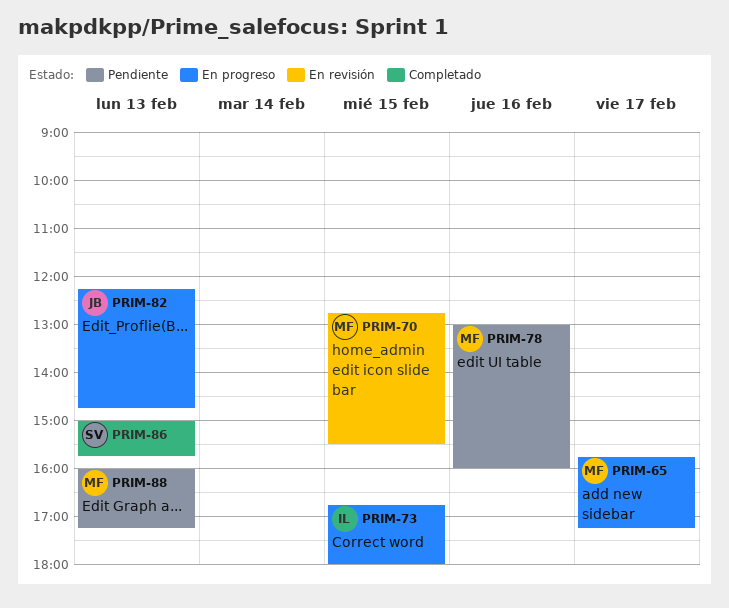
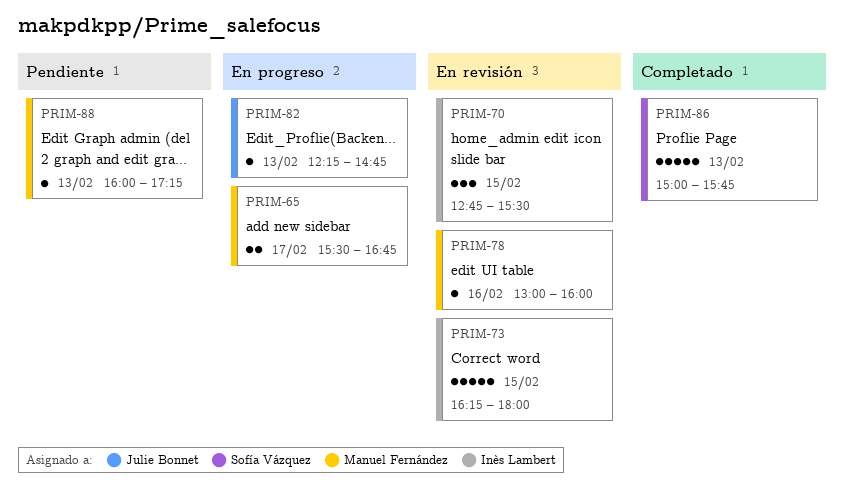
PRIM-65, begins: 15:45 -> 15:30
PRIM-65, ends: 17:15 -> 16:45
PRIM-70, owner: Manuel Fernández -> Inès Lambert
PRIM-73, status: En progreso -> En revisión
PRIM-73, begins: 16:45 -> 16:15
PRIM-78, status: Pendiente -> En revisión

